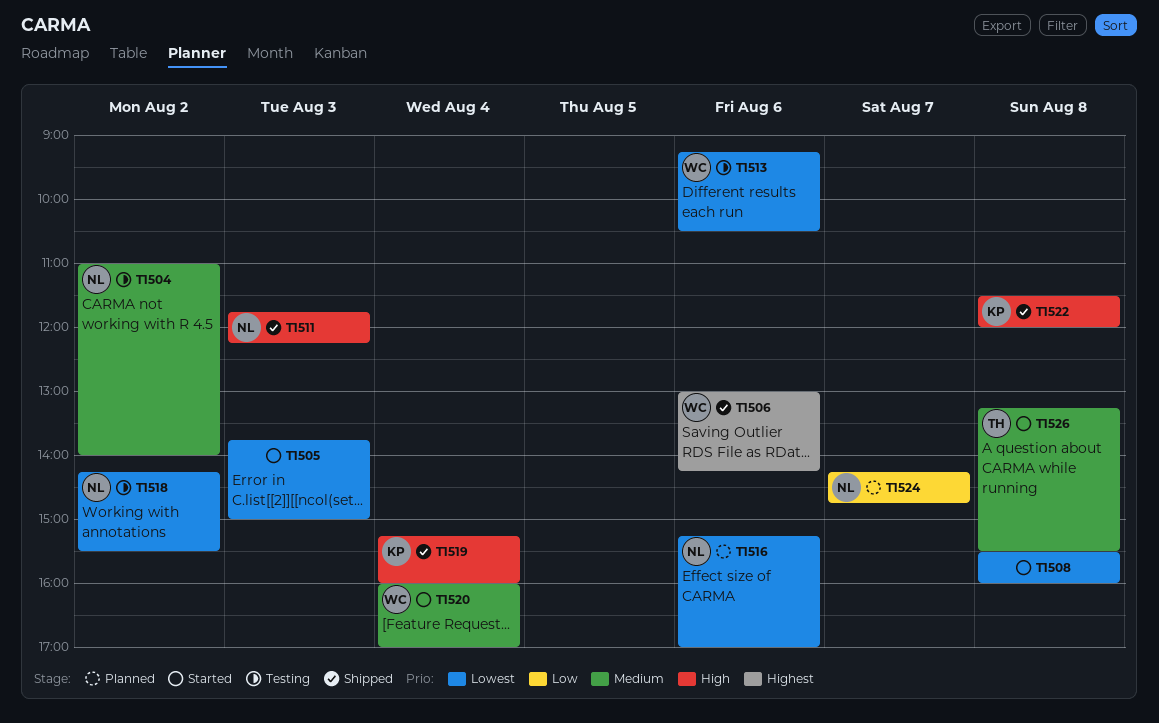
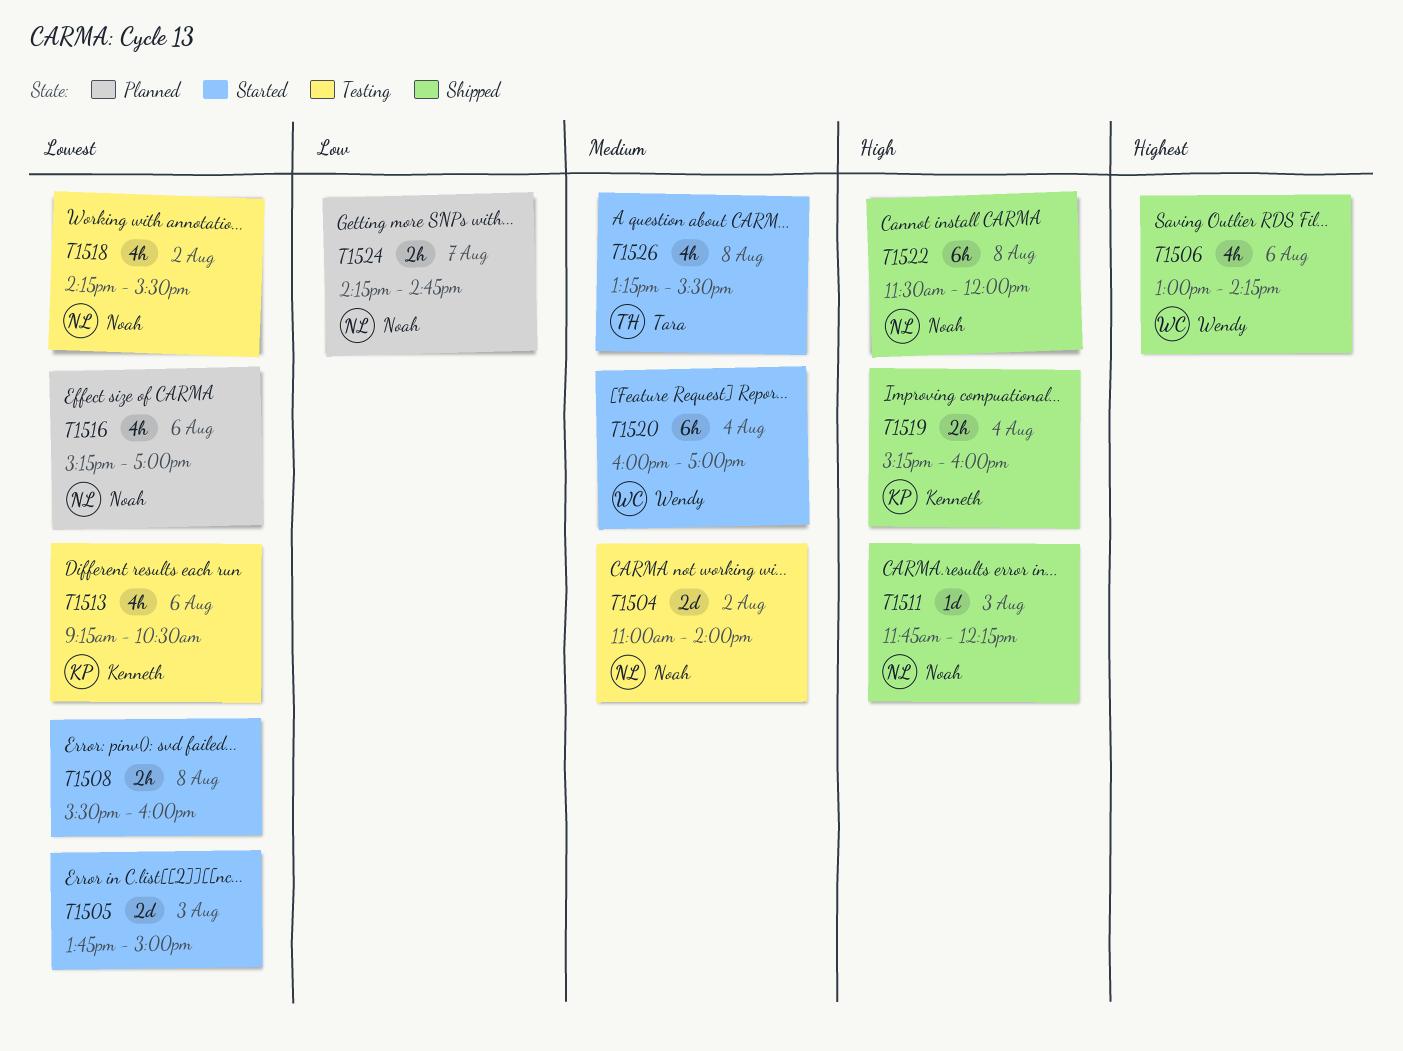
T1513, owner: Wendy -> Kenneth
T1522, owner: Kenneth -> Noah

